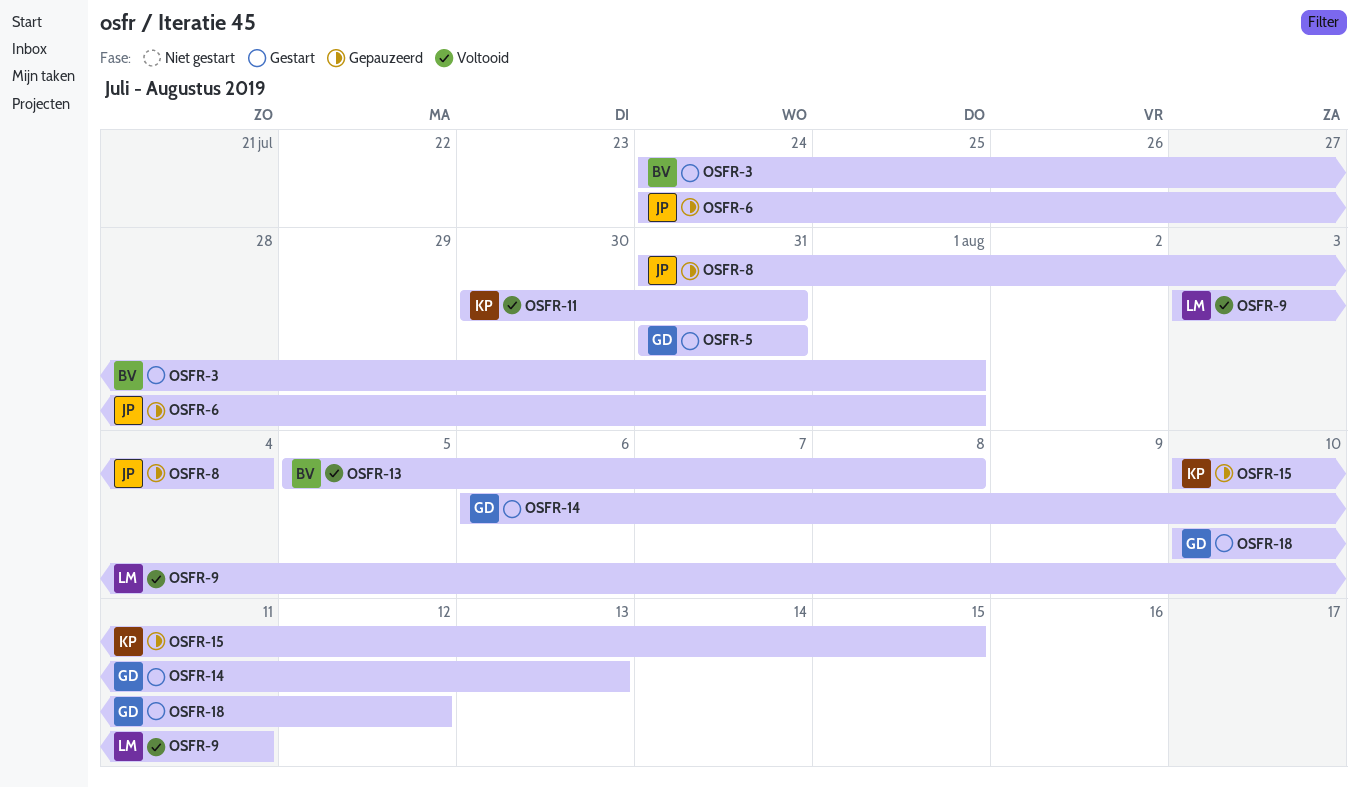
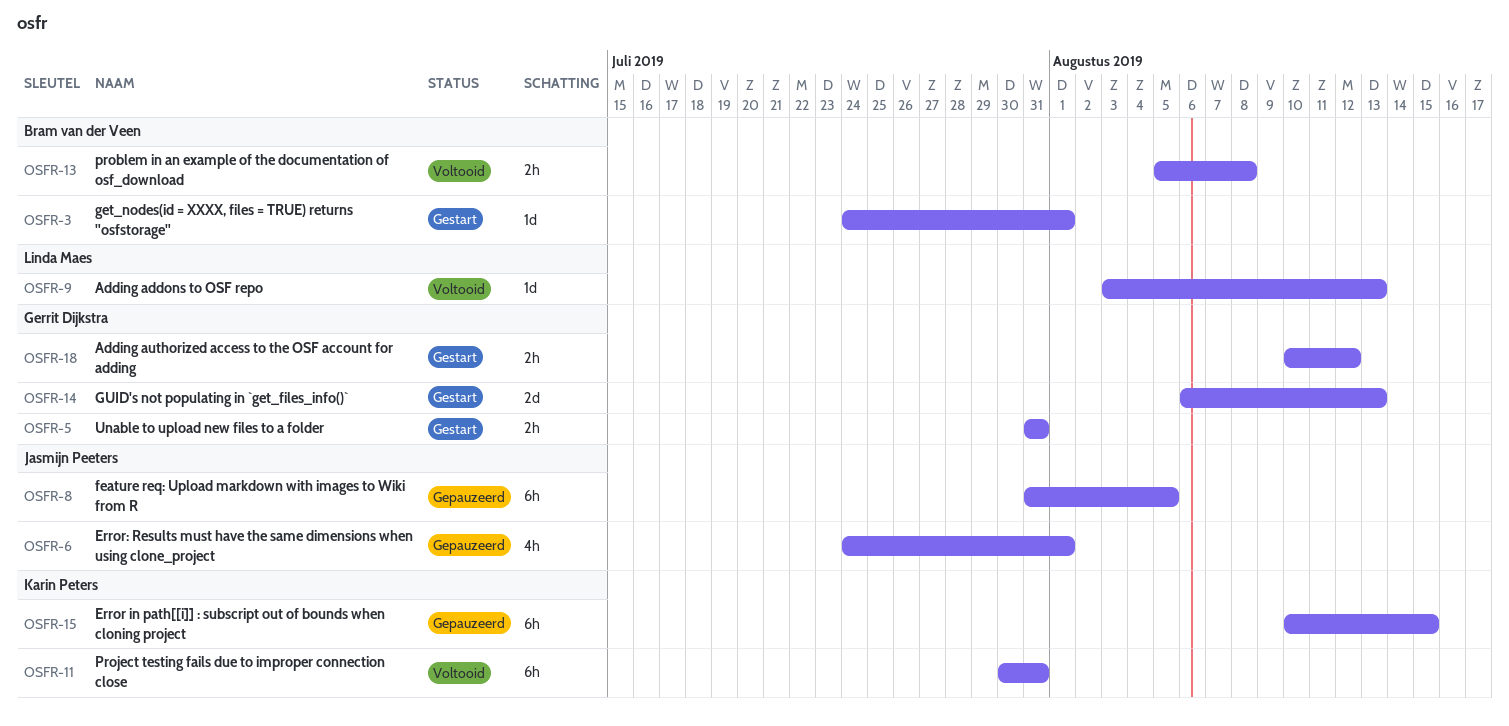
OSFR-8, due: Aug 4 -> Aug 5
OSFR-9, due: Aug 11 -> Aug 13

